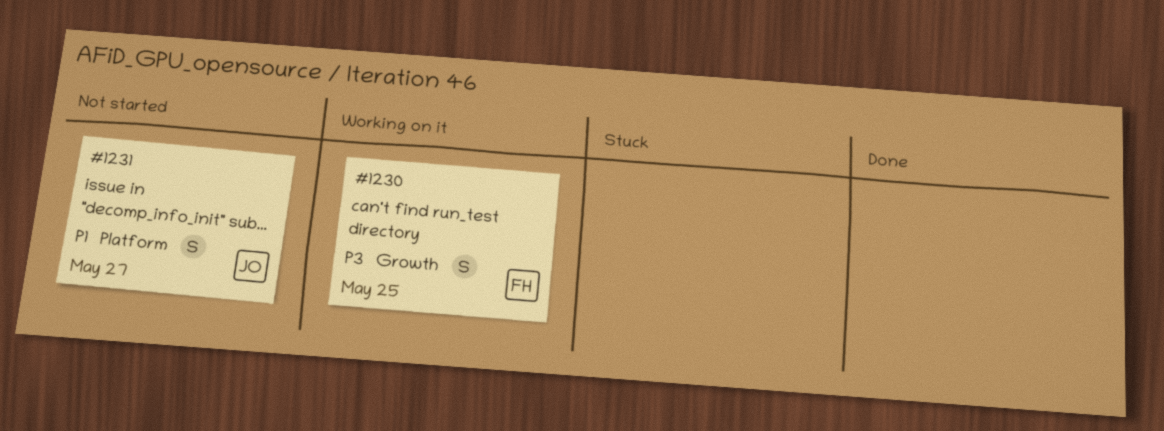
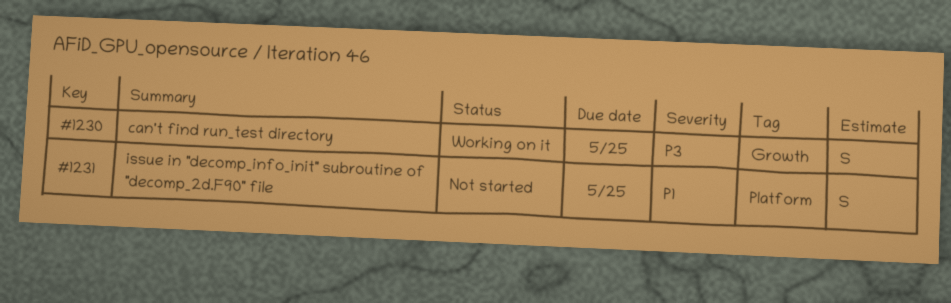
#1231, due: May 27 -> May 25

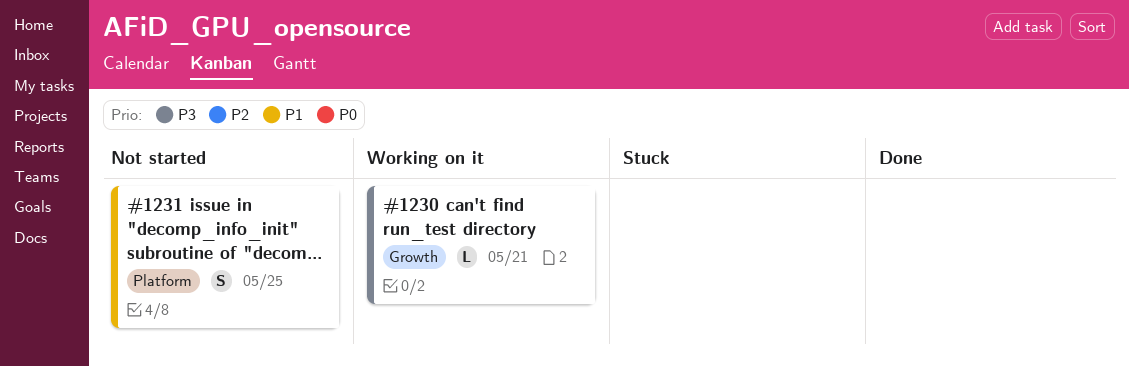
#1230, estimate: S -> L
#1230, due: May 25 -> May 21

